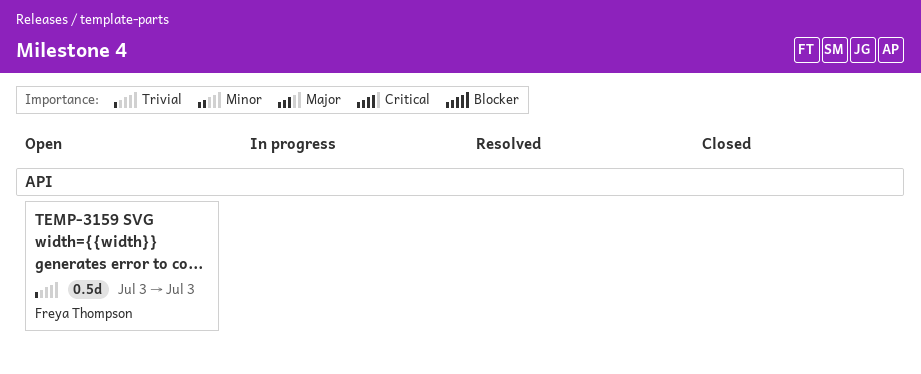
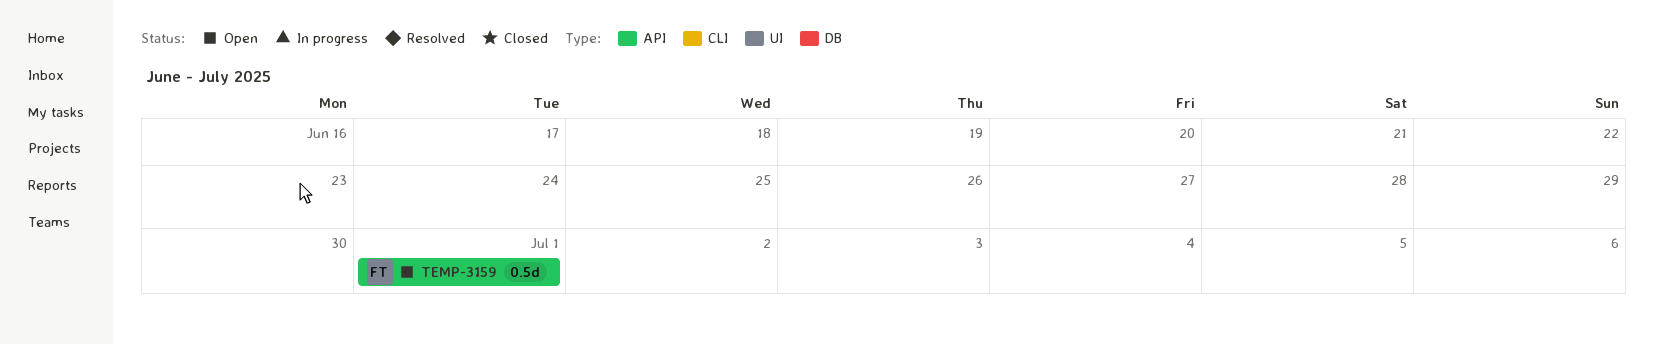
TEMP-3159, start: Jul 3 -> Jul 1
TEMP-3159, due: Jul 3 -> Jul 1

